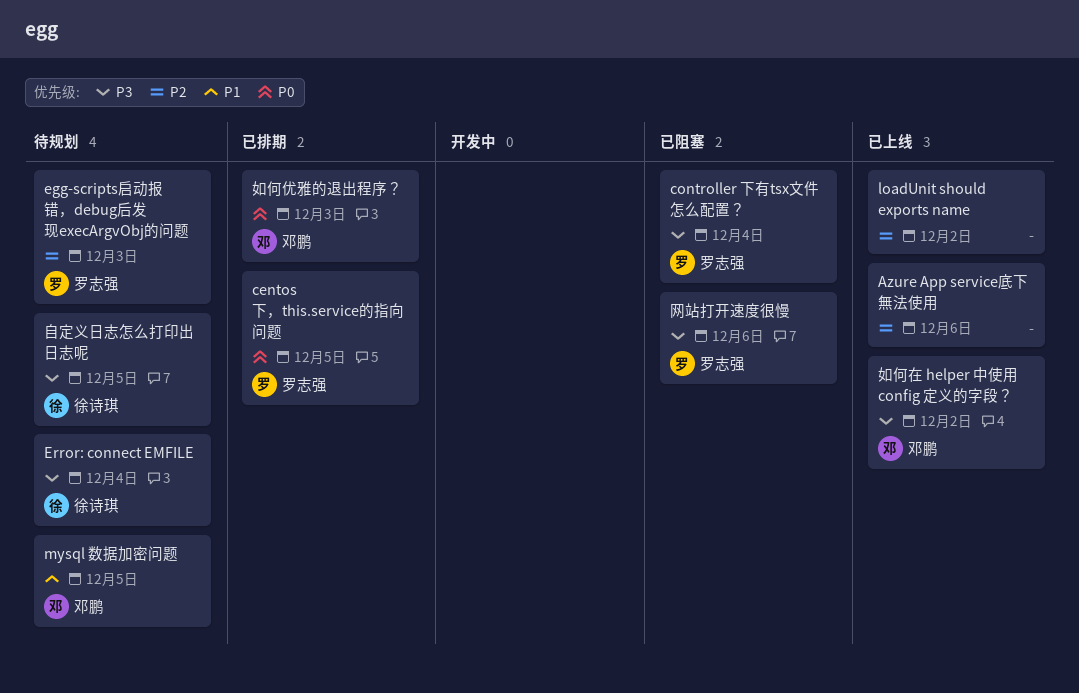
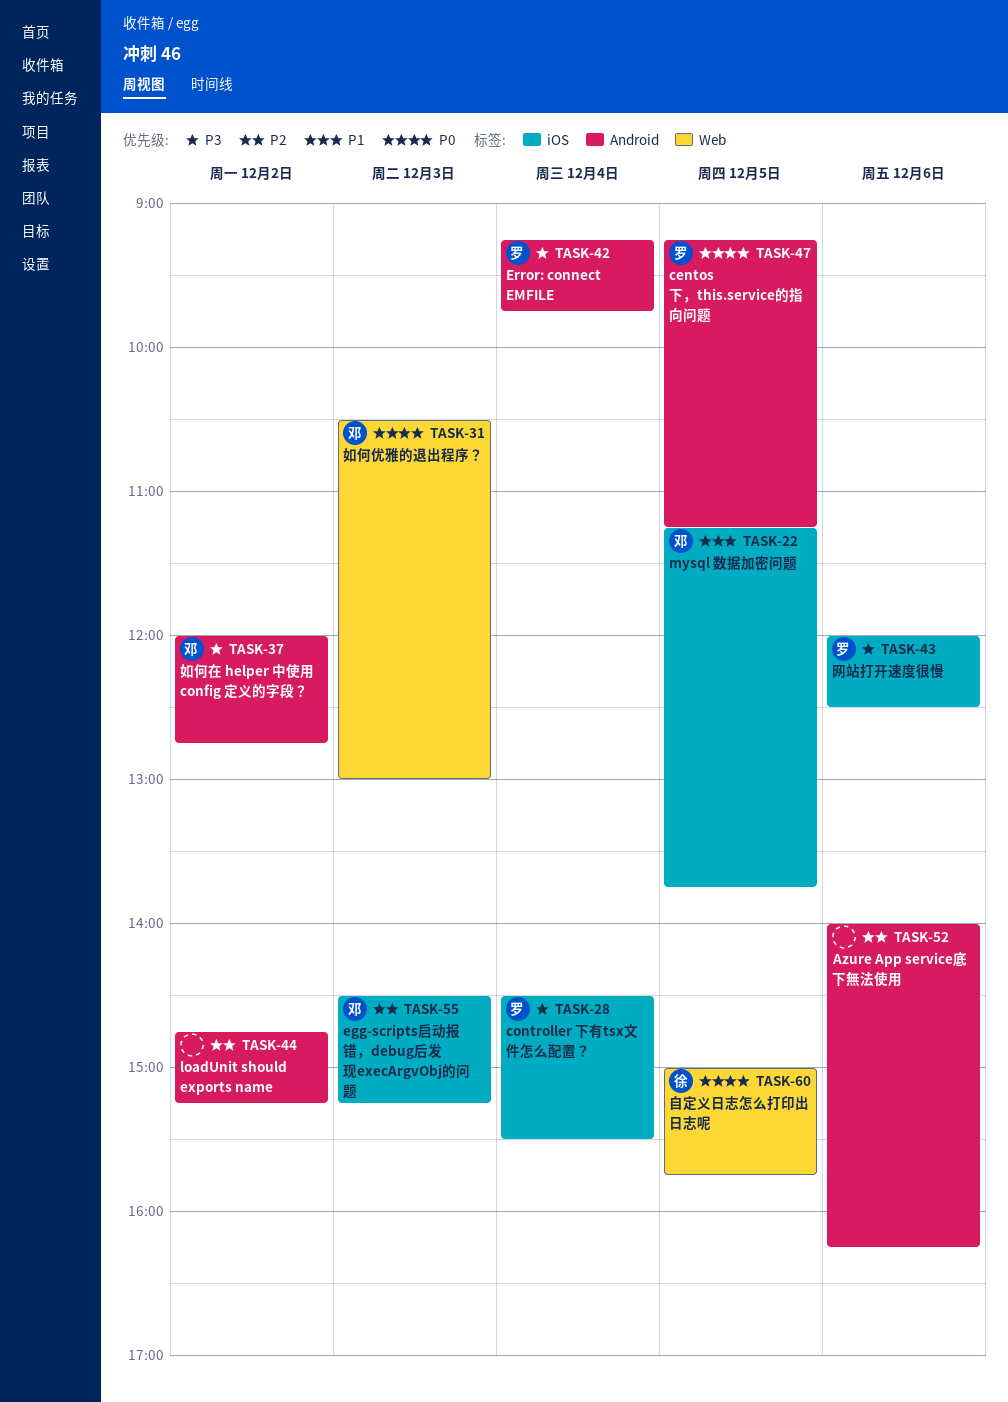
egg-scripts启动报错，debug后发现execArgvObj的问题, owner: 罗志强 -> 邓鹏
Error: connect EMFILE, owner: 徐诗琪 -> 罗志强
自定义日志怎么打印出日志呢, priority: P3 -> P0

